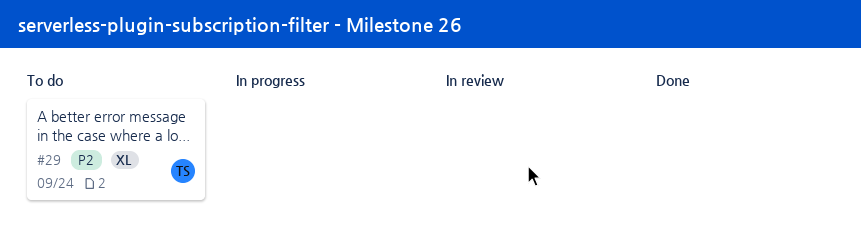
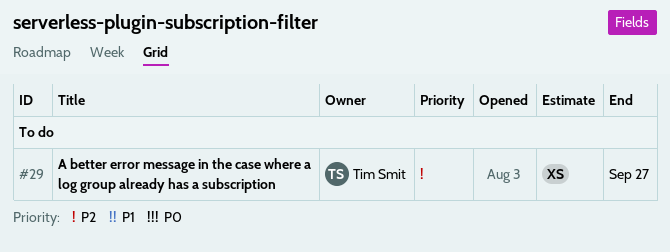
#29, estimate: XL -> XS
#29, due: Sep 24 -> Sep 27

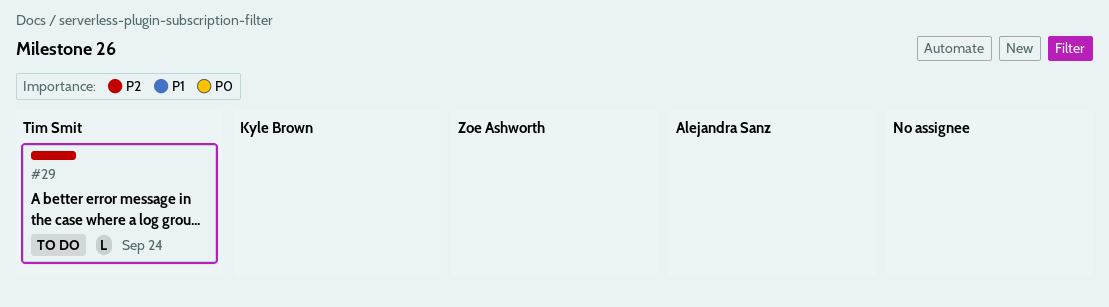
#29, estimate: XS -> L
#29, due: Sep 27 -> Sep 24

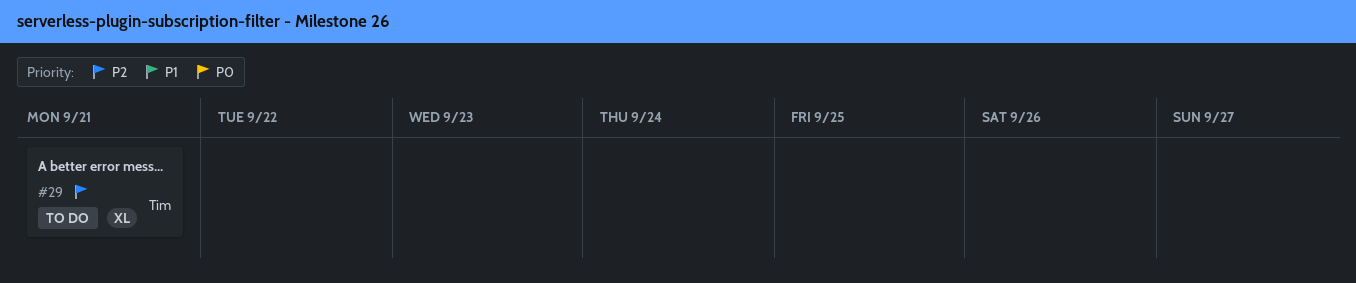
#29, estimate: L -> XL
#29, due: Sep 24 -> Sep 21

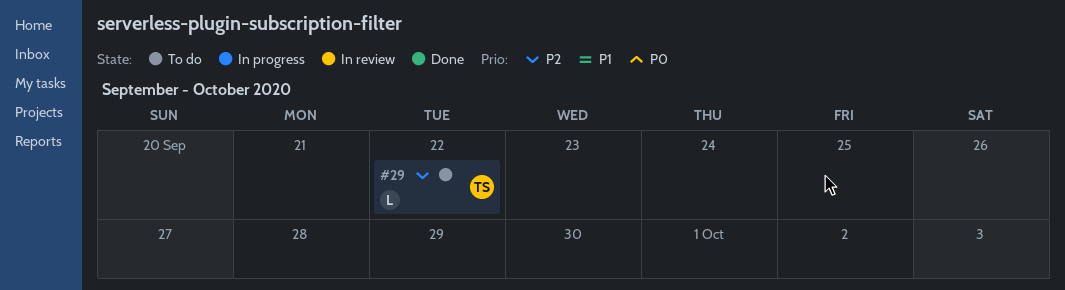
#29, estimate: XL -> L
#29, due: Sep 21 -> Sep 22

